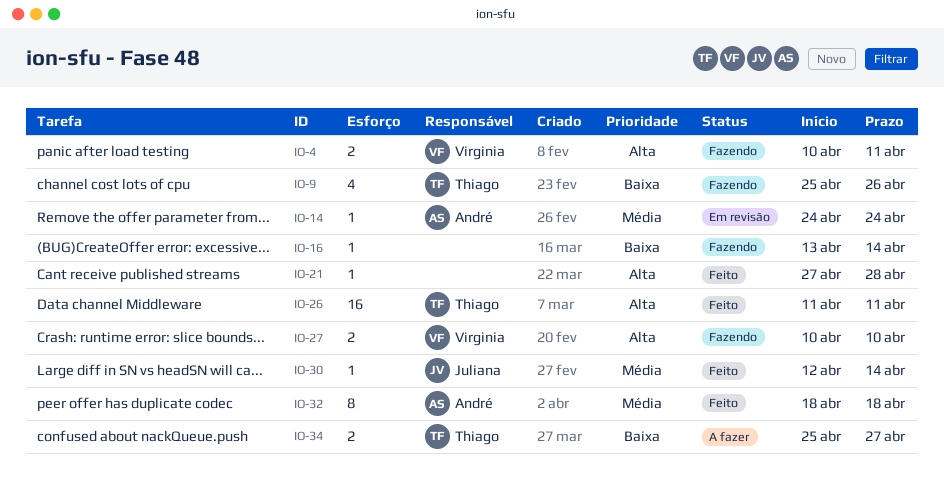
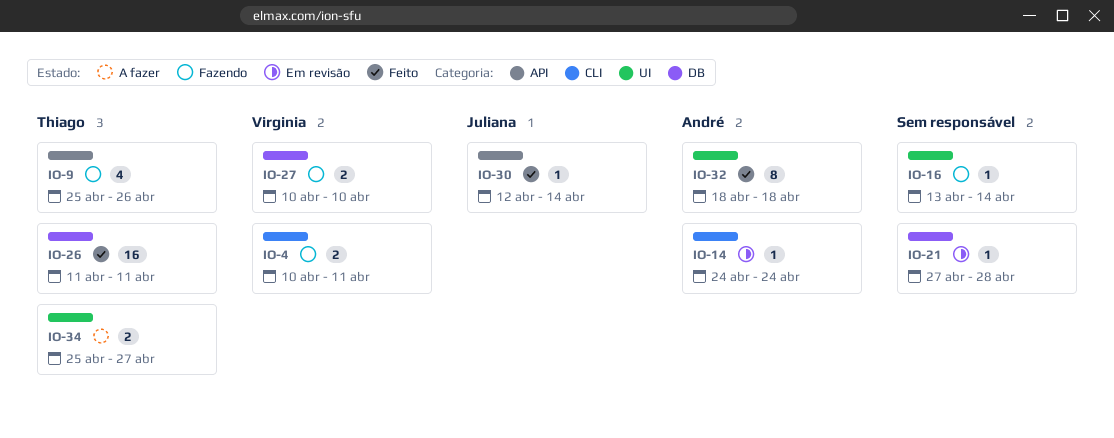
IO-21, status: Feito -> Em revisão

